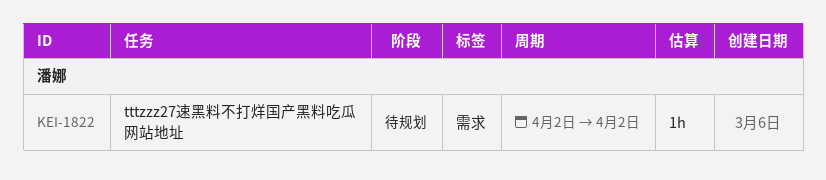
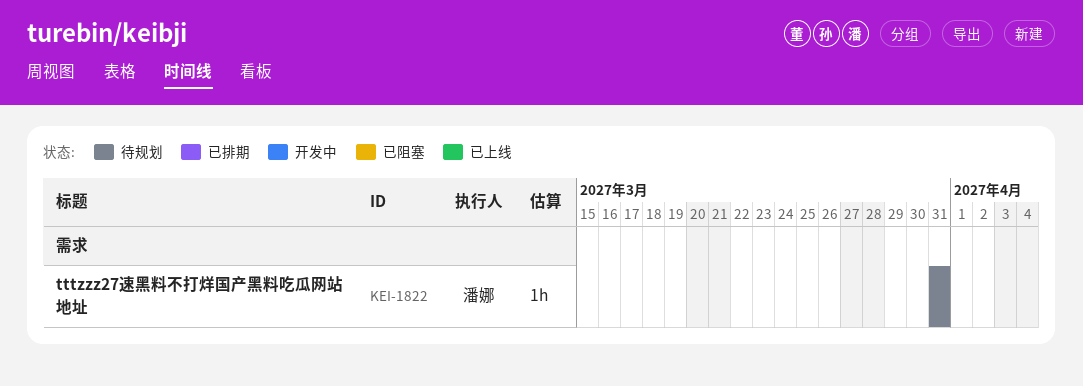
KEI-1822, start: Apr 2 -> Mar 31
KEI-1822, due: Apr 2 -> Mar 31

